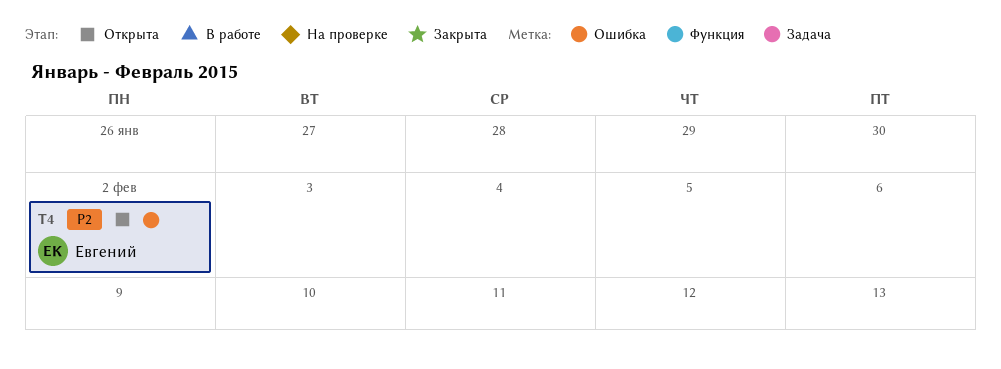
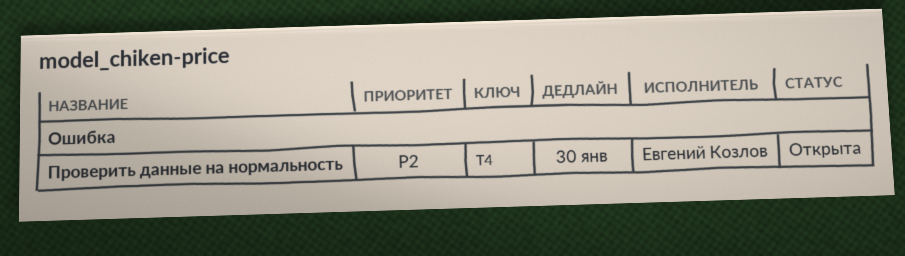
T4, due: Feb 2 -> Jan 30

